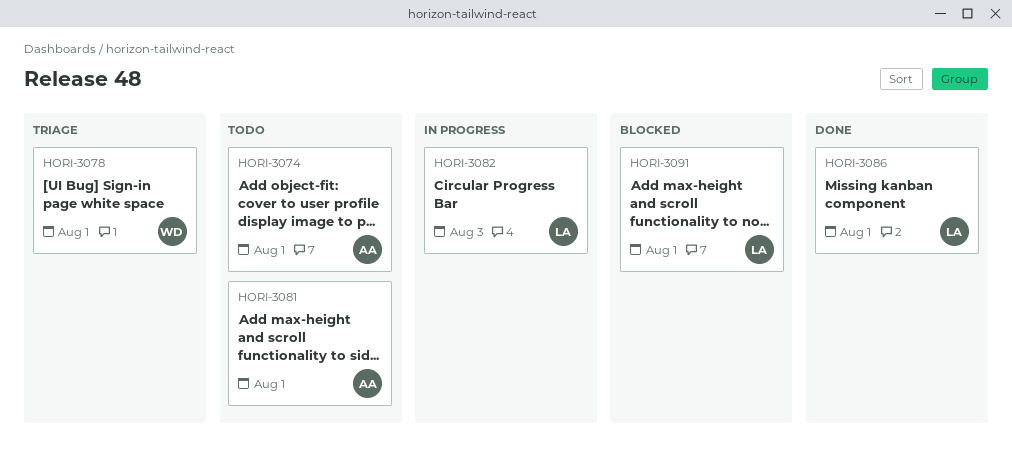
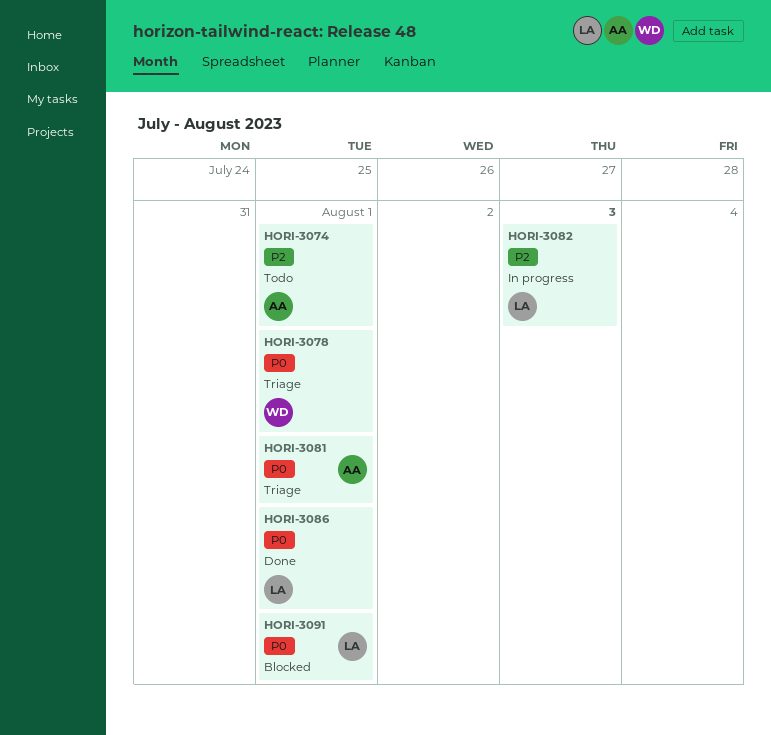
HORI-3081, status: Todo -> Triage

